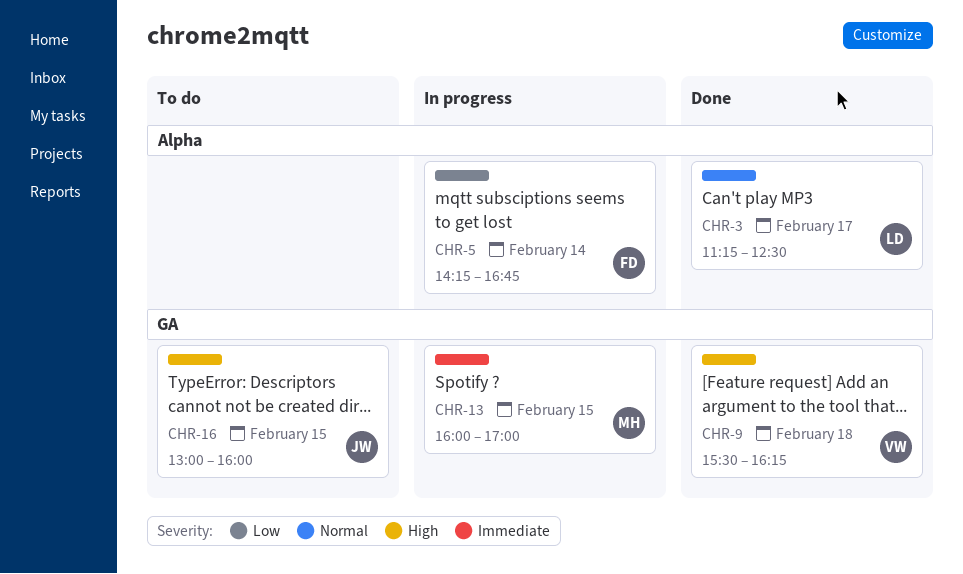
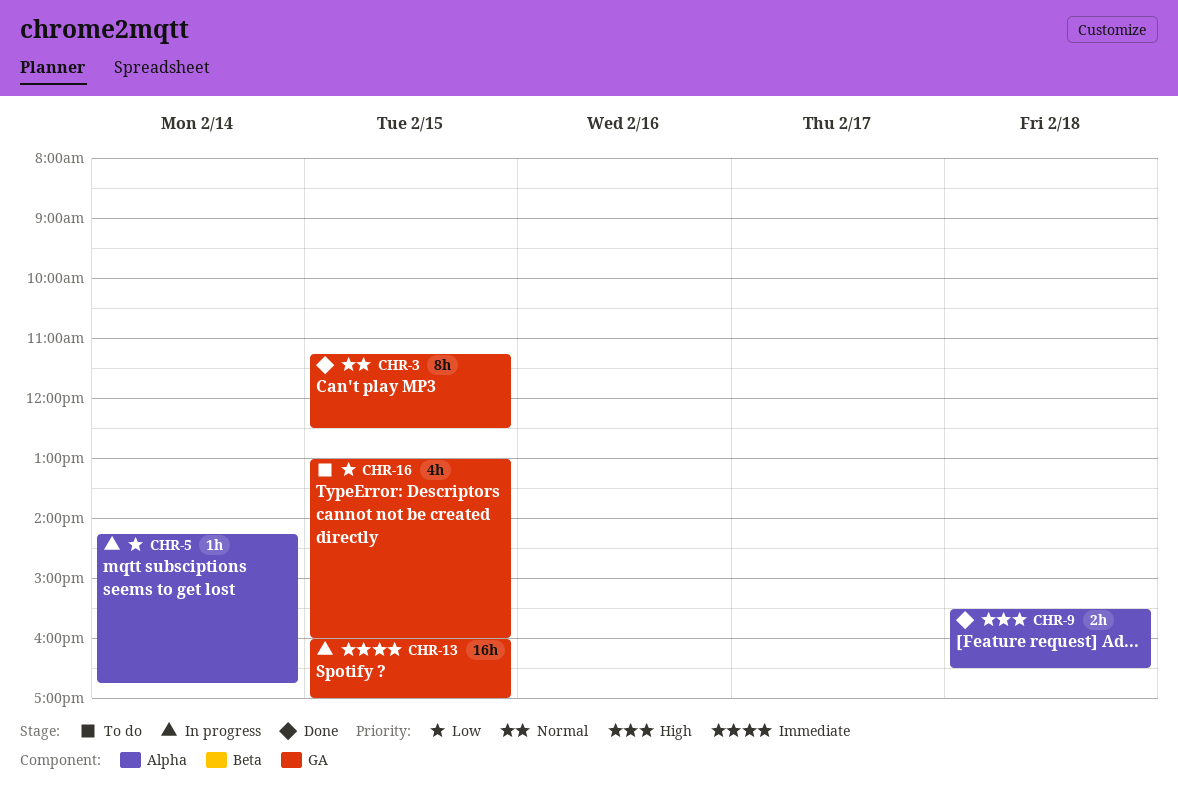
CHR-3, label: Alpha -> GA
CHR-3, day: Feb 17 -> Feb 15
CHR-9, label: GA -> Alpha
CHR-9, ends: 16:15 -> 16:30
CHR-16, priority: High -> Low

